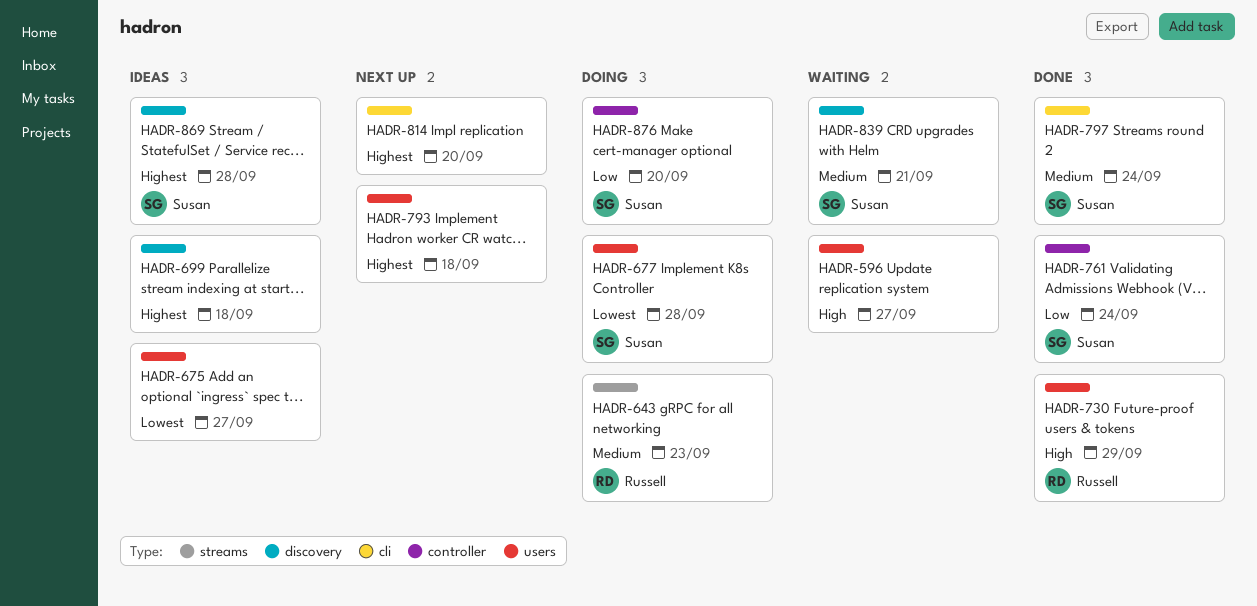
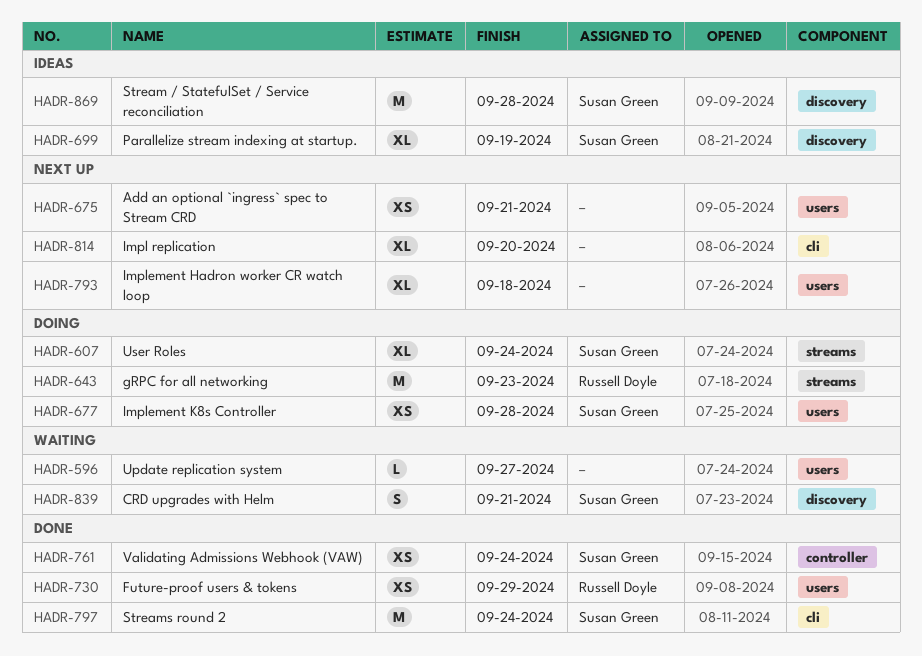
HADR-607: none -> present
HADR-675, status: Ideas -> Next up
HADR-675, due: Sep 27 -> Sep 21
HADR-699, owner: none -> Susan Green
HADR-699, due: Sep 18 -> Sep 19
HADR-876: present -> none

